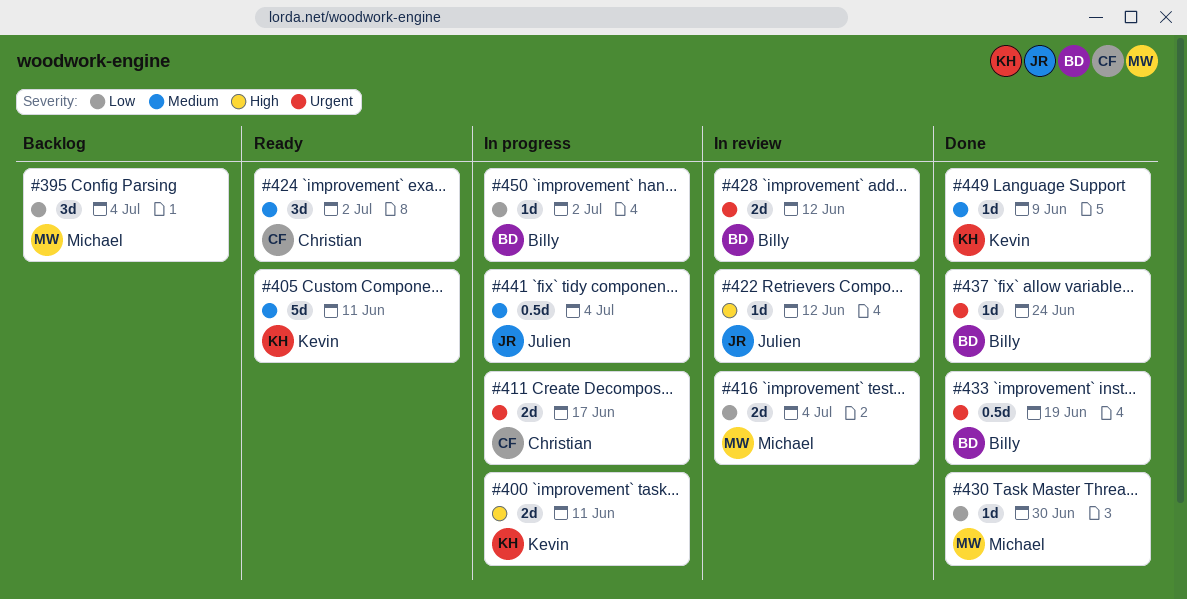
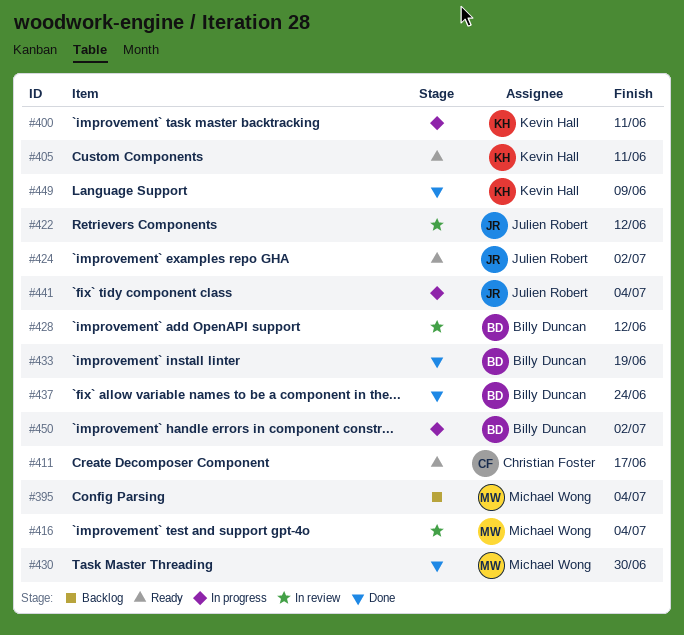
#411, status: In progress -> Ready
#424, owner: Christian Foster -> Julien Robert

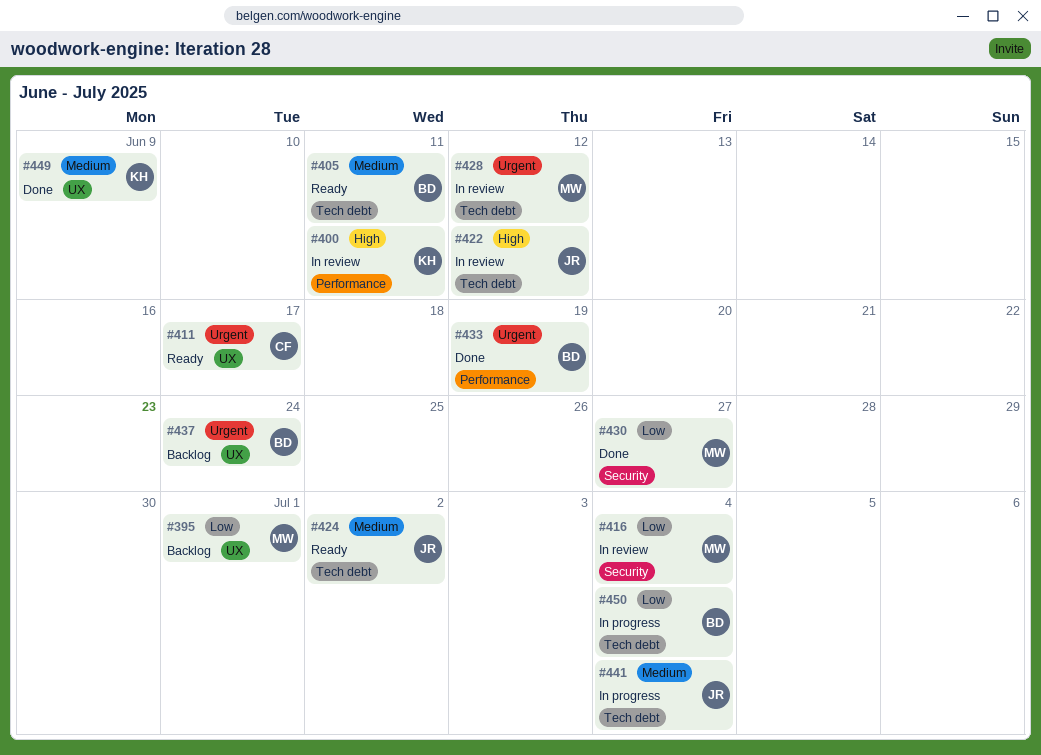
#395, due: Jul 4 -> Jul 1
#400, status: In progress -> In review
#405, owner: Kevin Hall -> Billy Duncan
#428, owner: Billy Duncan -> Michael Wong
#430, due: Jun 30 -> Jun 27
#437, status: Done -> Backlog
#450, due: Jul 2 -> Jul 4

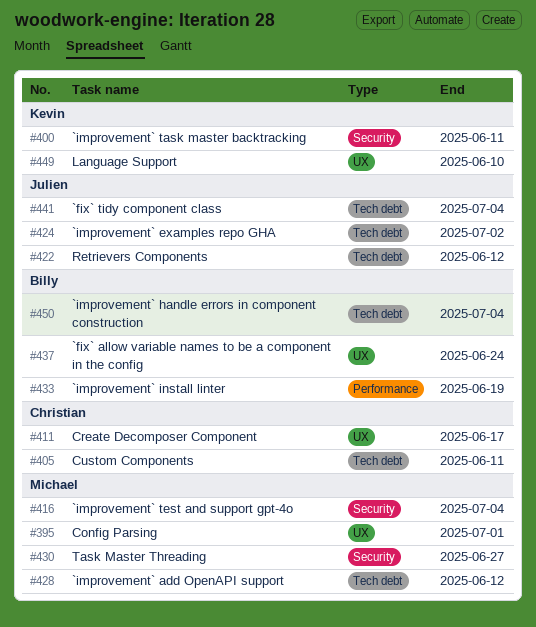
#400, label: Performance -> Security
#405, owner: Billy -> Christian
#449, due: Jun 9 -> Jun 10

